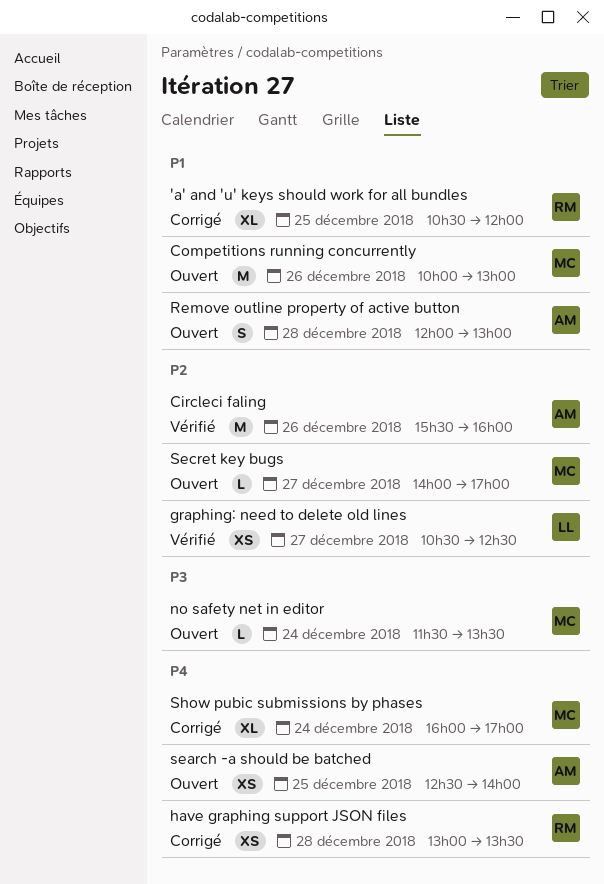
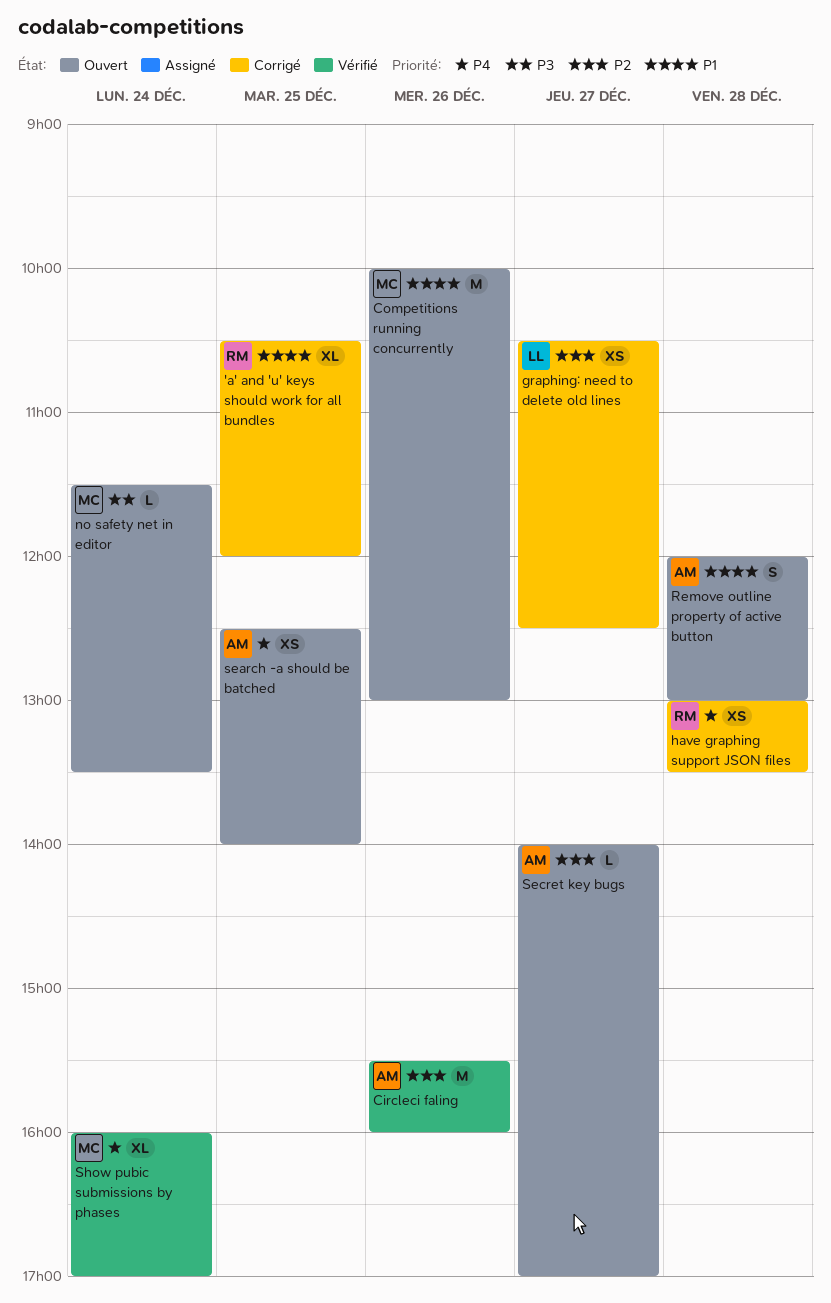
graphing: need to delete old lines, status: Vérifié -> Corrigé
Secret key bugs, owner: MC -> AM
Show pubic submissions by phases, status: Corrigé -> Vérifié

